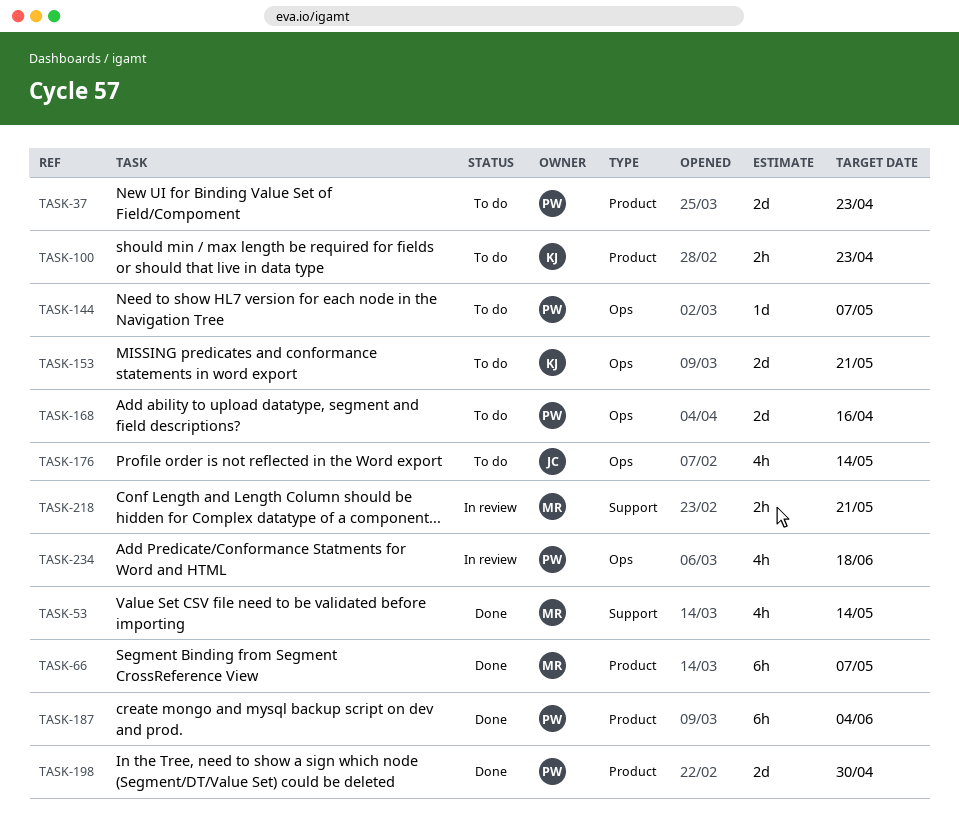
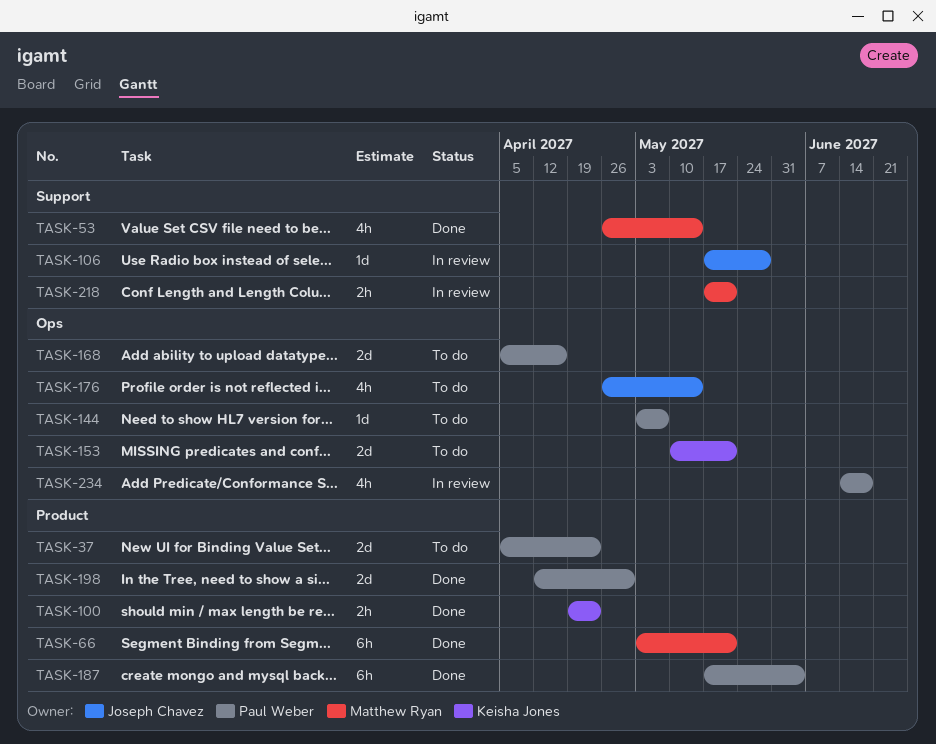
TASK-66, due: May 7 -> May 21
TASK-100, status: To do -> Done
TASK-106: none -> present

